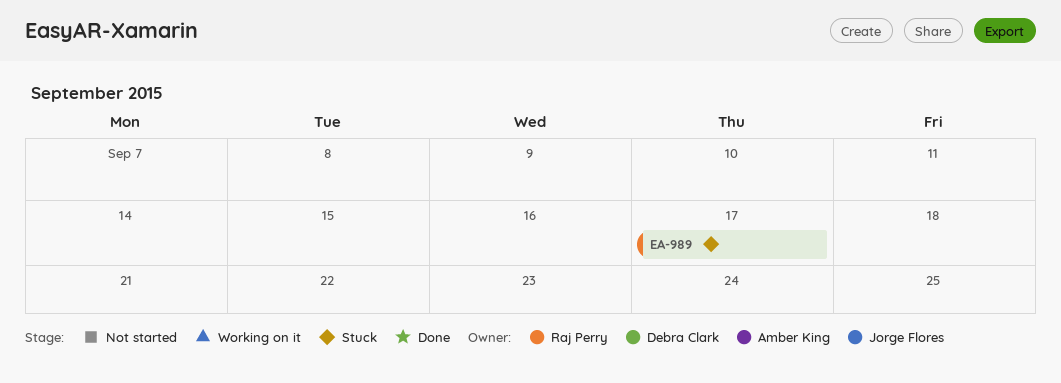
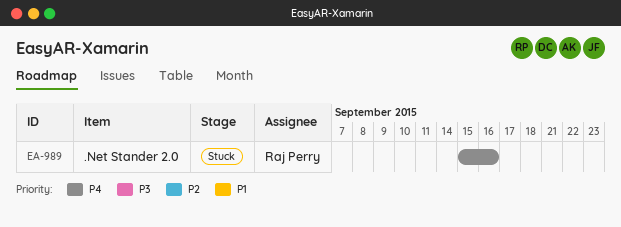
EA-989, due: Sep 17 -> Sep 16

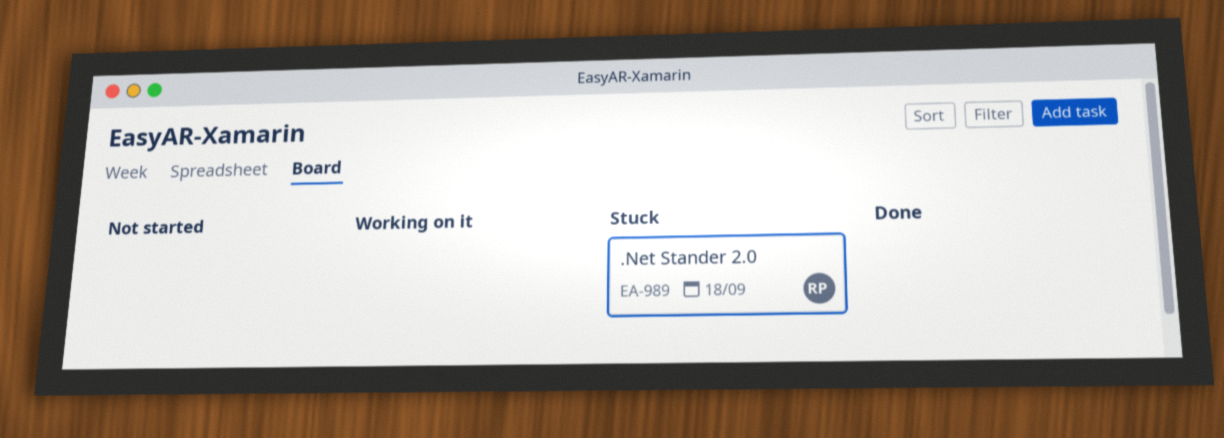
EA-989, due: Sep 16 -> Sep 18

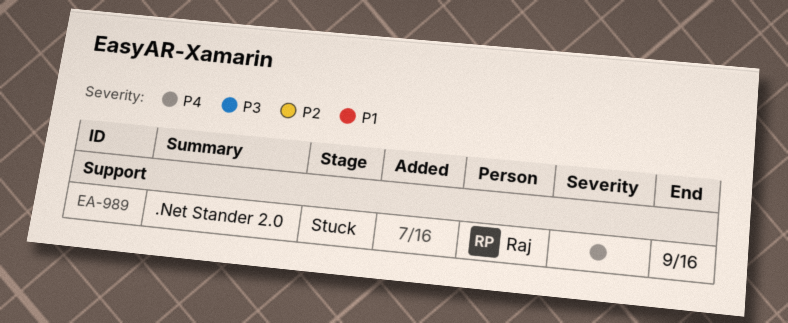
EA-989, due: Sep 18 -> Sep 16

